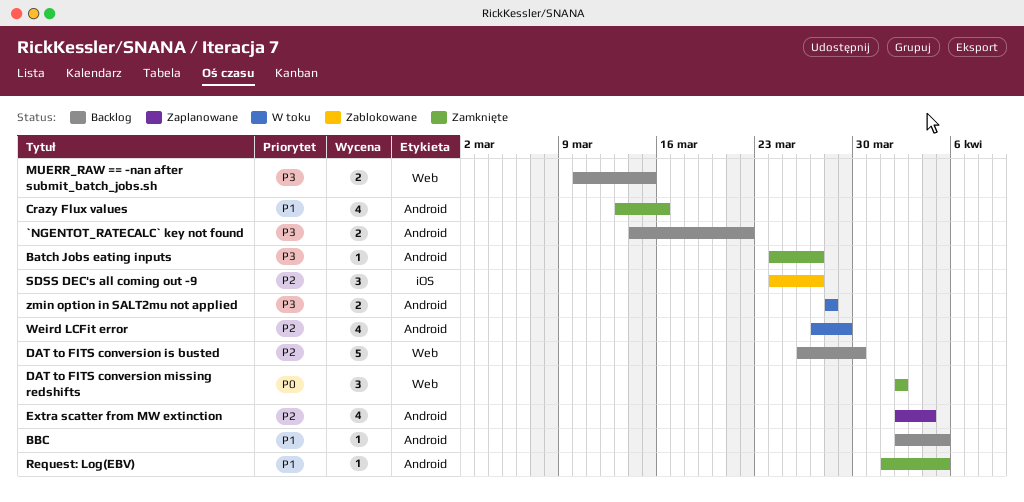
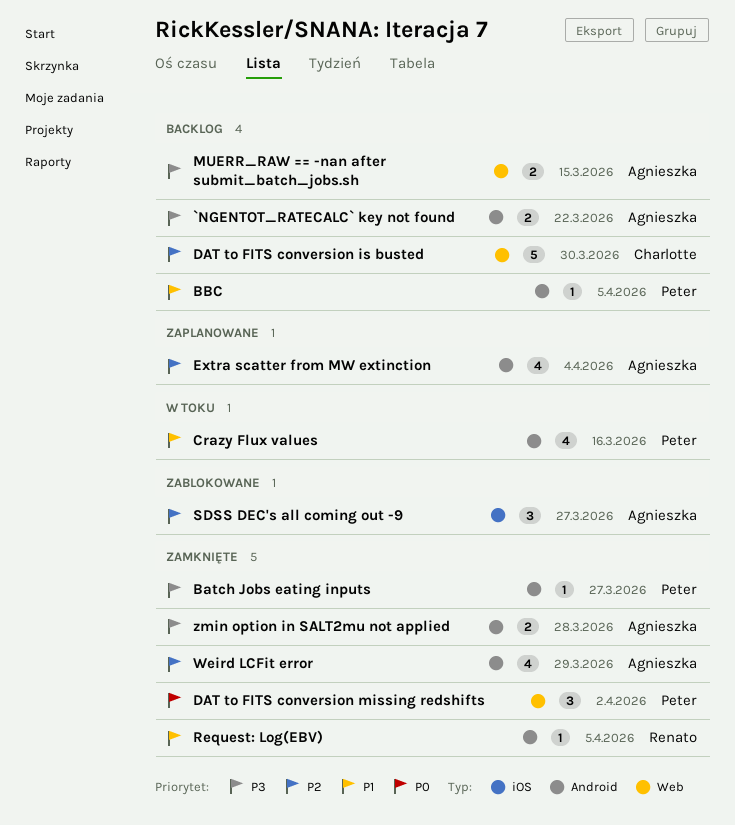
Crazy Flux values, status: Zamknięte -> W toku
Weird LCFit error, status: W toku -> Zamknięte
zmin option in SALT2mu not applied, status: W toku -> Zamknięte

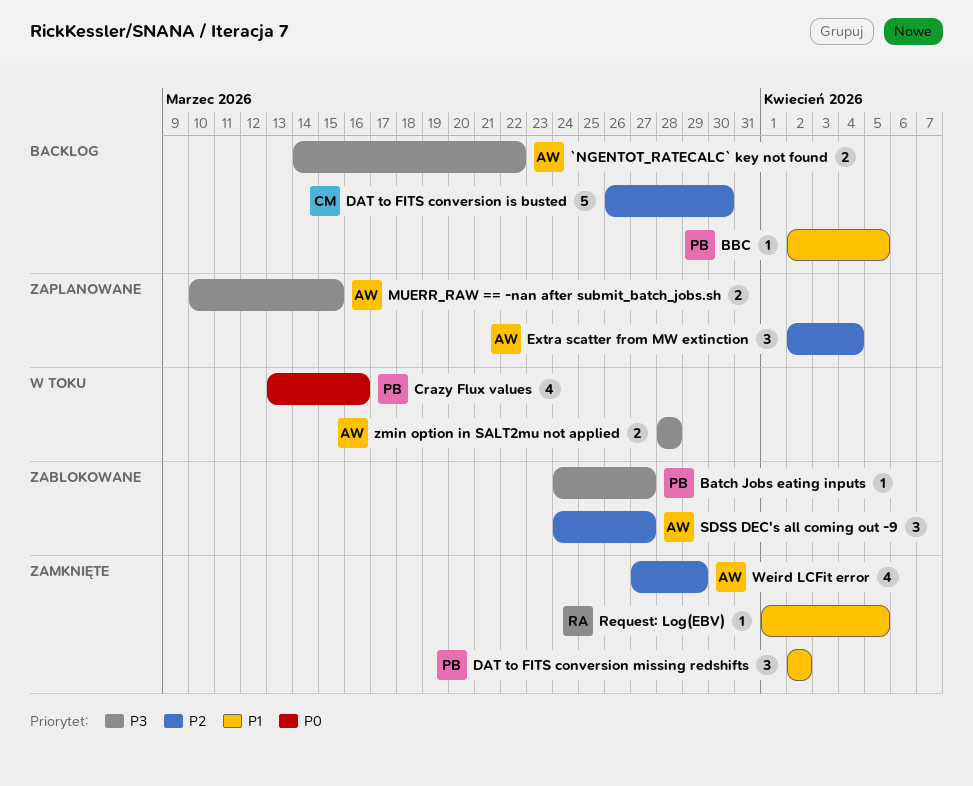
Batch Jobs eating inputs, status: Zamknięte -> Zablokowane
Crazy Flux values, priority: P1 -> P0
DAT to FITS conversion missing redshifts, priority: P0 -> P1
Extra scatter from MW extinction, estimate: 4 -> 3
MUERR_RAW == -nan after submit_batch_jobs.sh, status: Backlog -> Zaplanowane
zmin option in SALT2mu not applied, status: Zamknięte -> W toku

